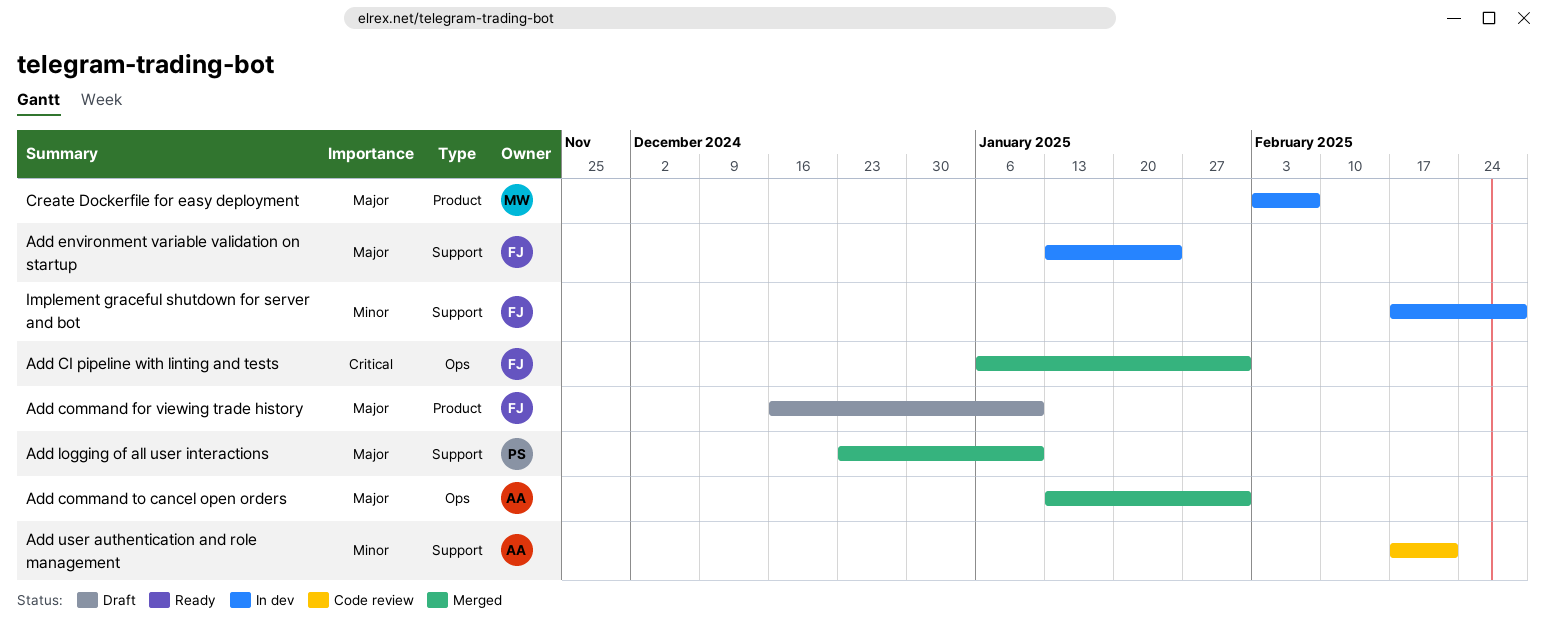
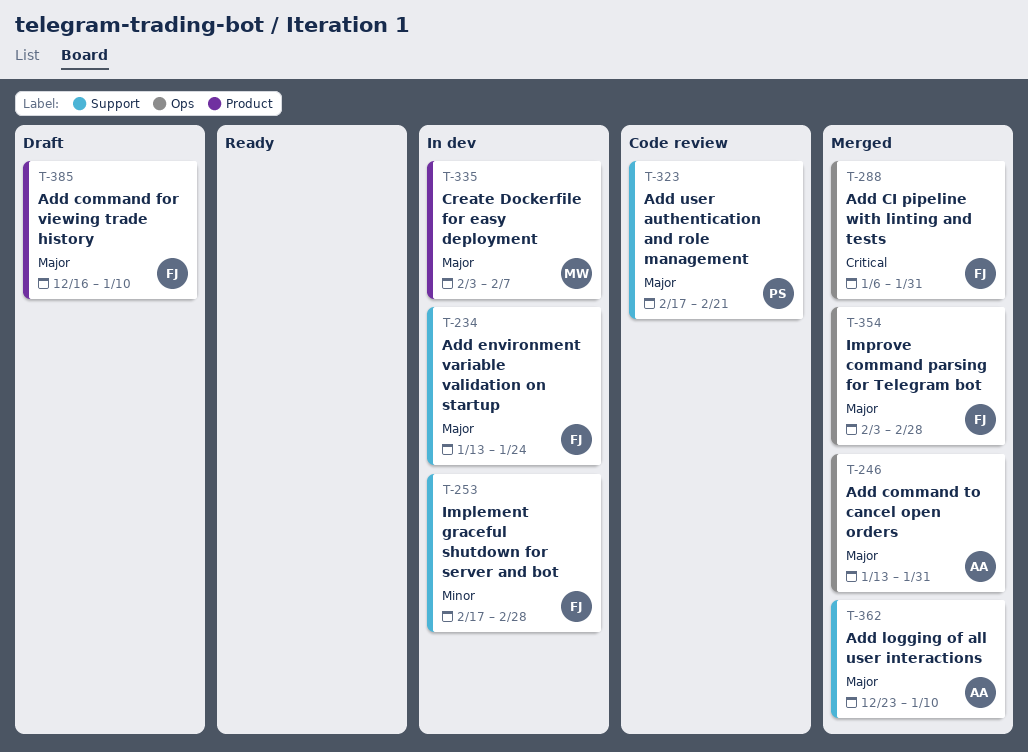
Add logging of all user interactions, owner: PS -> AA
Add user authentication and role management, owner: AA -> PS
Add user authentication and role management, priority: Minor -> Major
Improve command parsing for Telegram bot: none -> present

